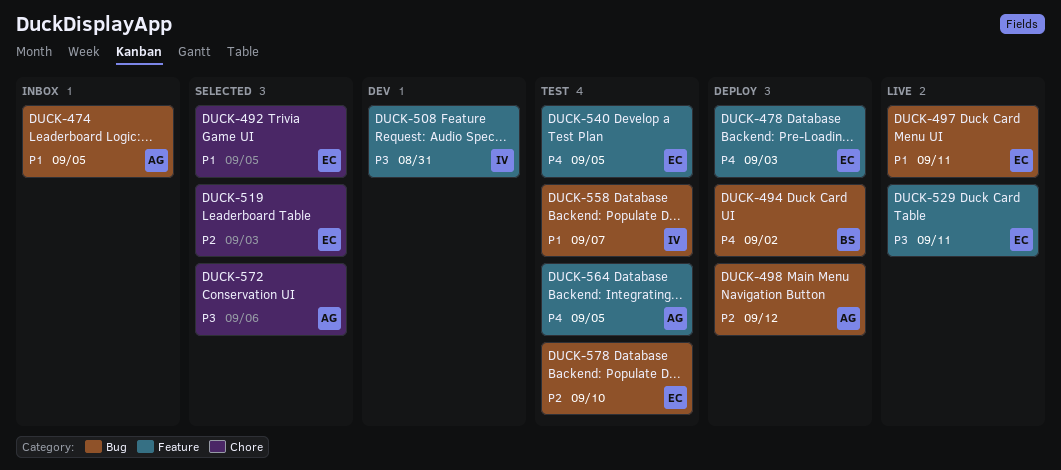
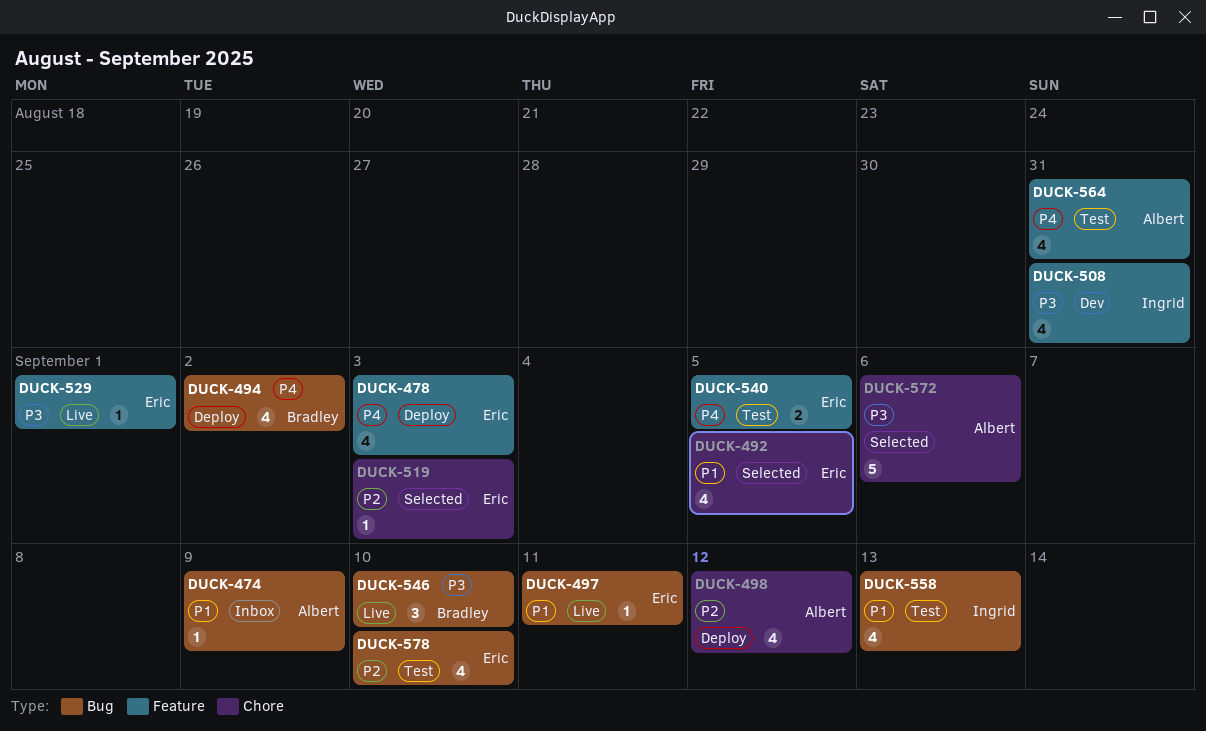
DUCK-474, due: Sep 5 -> Sep 9
DUCK-498, label: Bug -> Chore
DUCK-529, due: Sep 11 -> Sep 1
DUCK-546: none -> present
DUCK-558, due: Sep 7 -> Sep 13
DUCK-564, due: Sep 5 -> Aug 31

